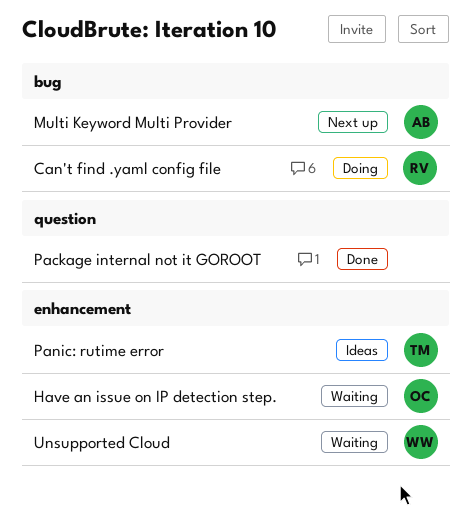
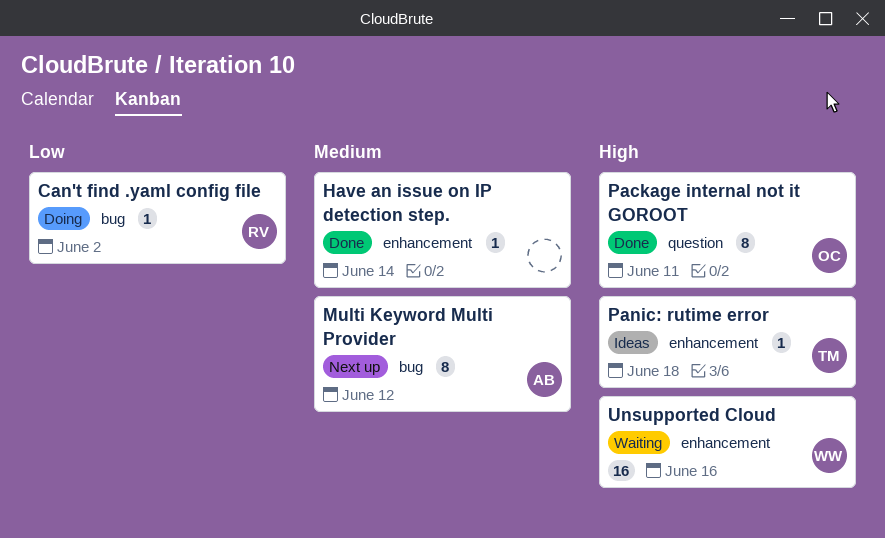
Have an issue on IP detection step., status: Waiting -> Done
Have an issue on IP detection step., owner: OC -> none
Package internal not it GOROOT, owner: none -> OC

